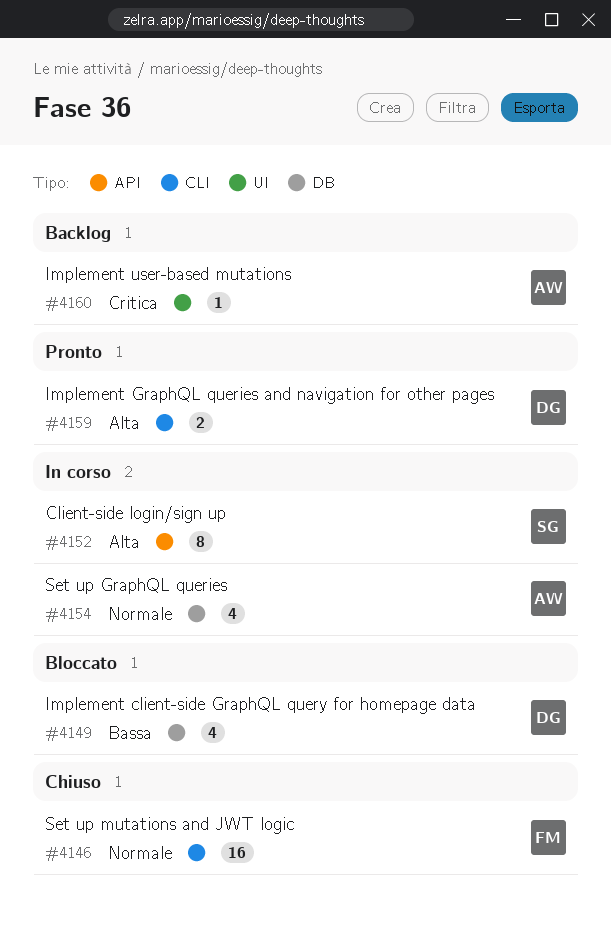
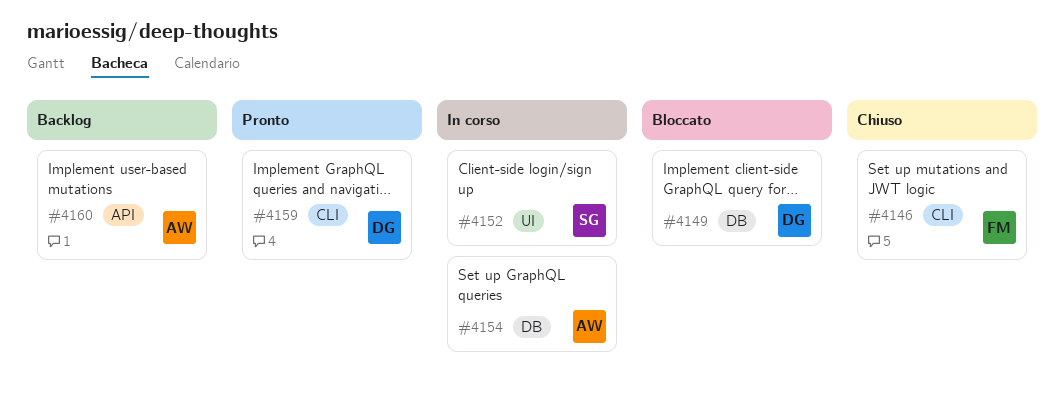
#4152, label: API -> UI
#4160, label: UI -> API

